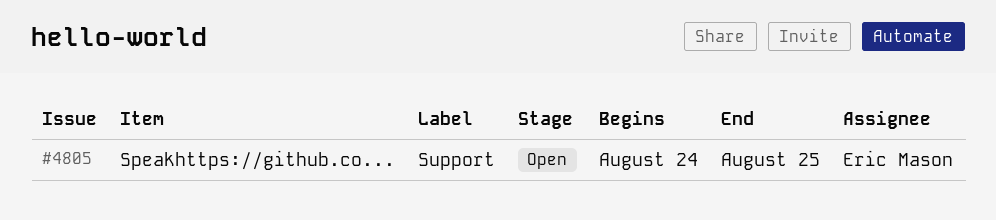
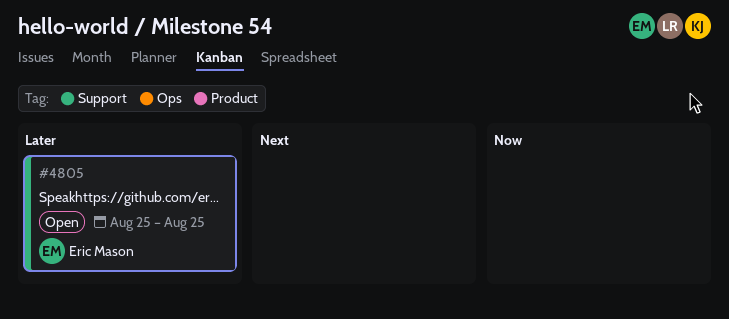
#4805, start: Aug 24 -> Aug 25

